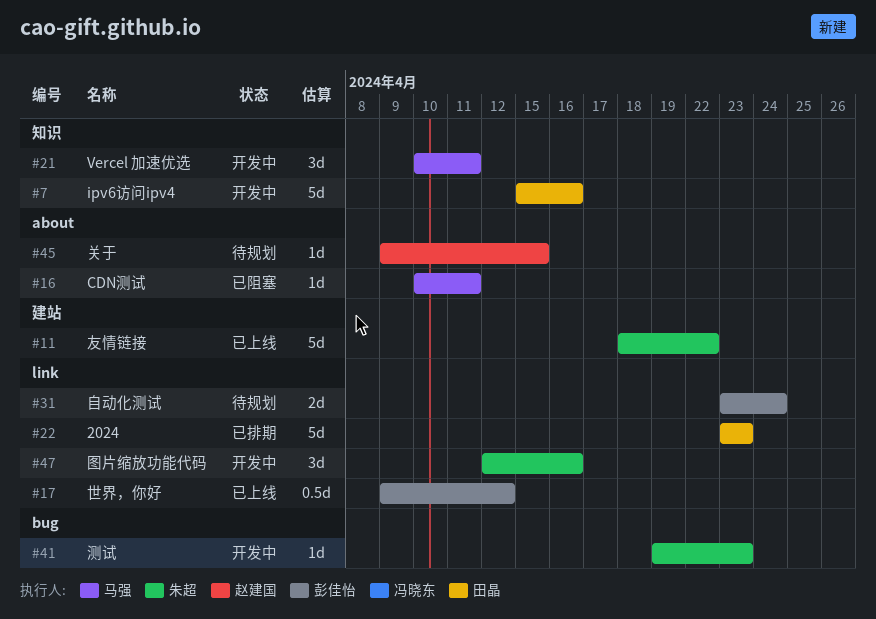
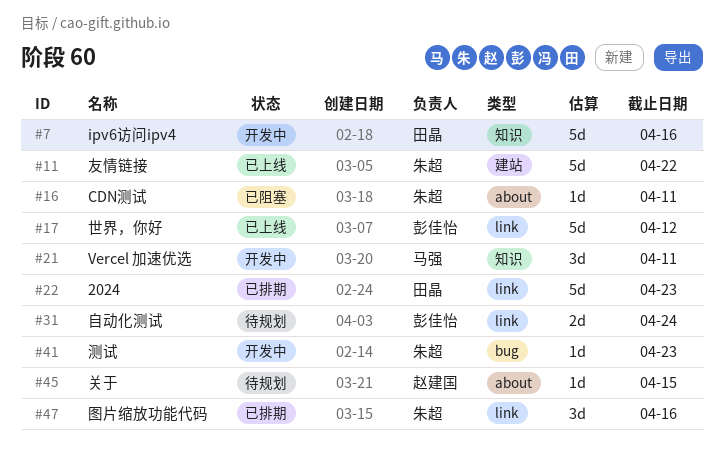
#16, owner: 马强 -> 朱超
#17, estimate: 0.5d -> 5d
#47, status: 开发中 -> 已排期

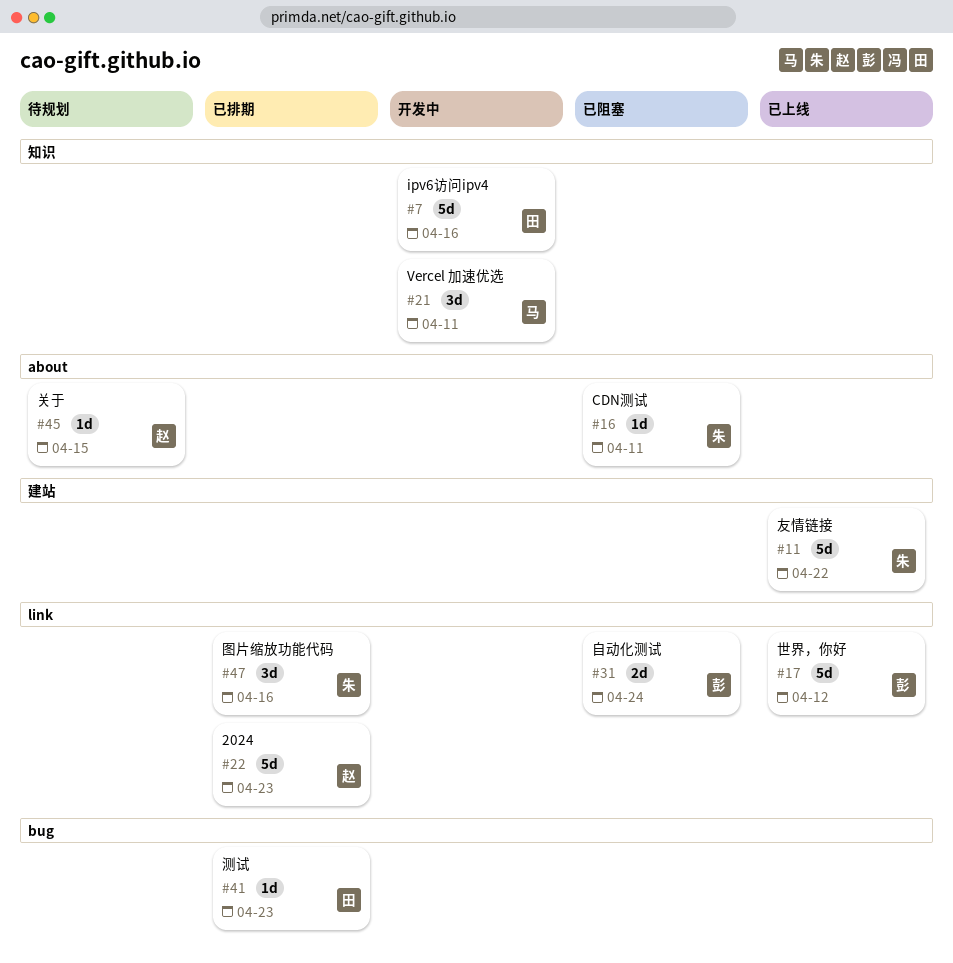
#22, owner: 田晶 -> 赵建国
#31, status: 待规划 -> 已阻塞
#41, status: 开发中 -> 已排期
#41, owner: 朱超 -> 田晶

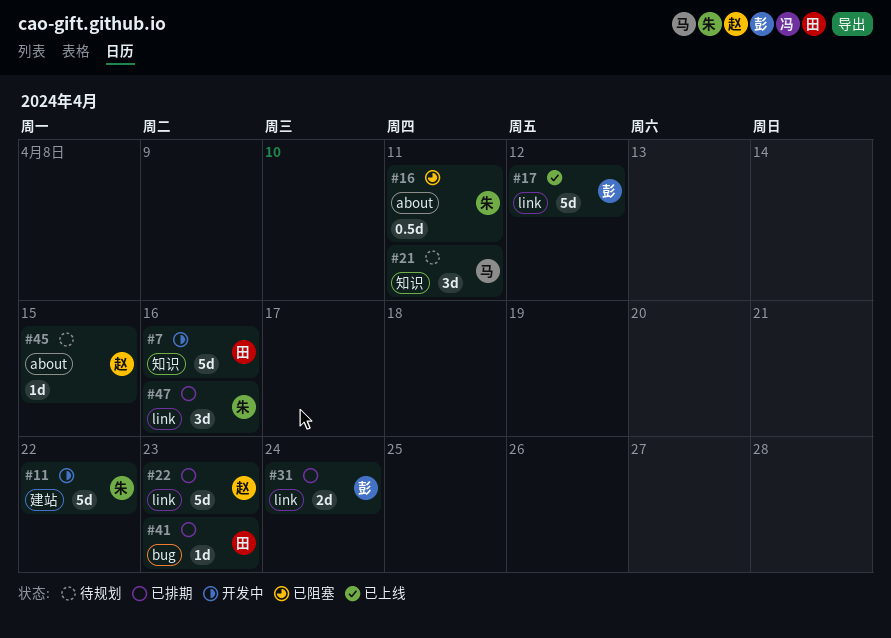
#11, status: 已上线 -> 开发中
#16, estimate: 1d -> 0.5d
#21, status: 开发中 -> 待规划
#31, status: 已阻塞 -> 已排期

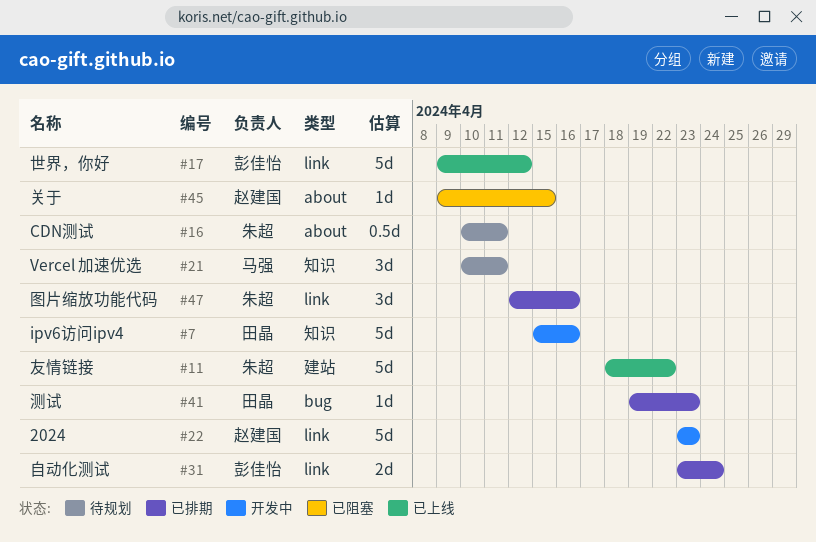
#11, status: 开发中 -> 已上线
#16, status: 已阻塞 -> 待规划
#22, status: 已排期 -> 开发中
#45, status: 待规划 -> 已阻塞

